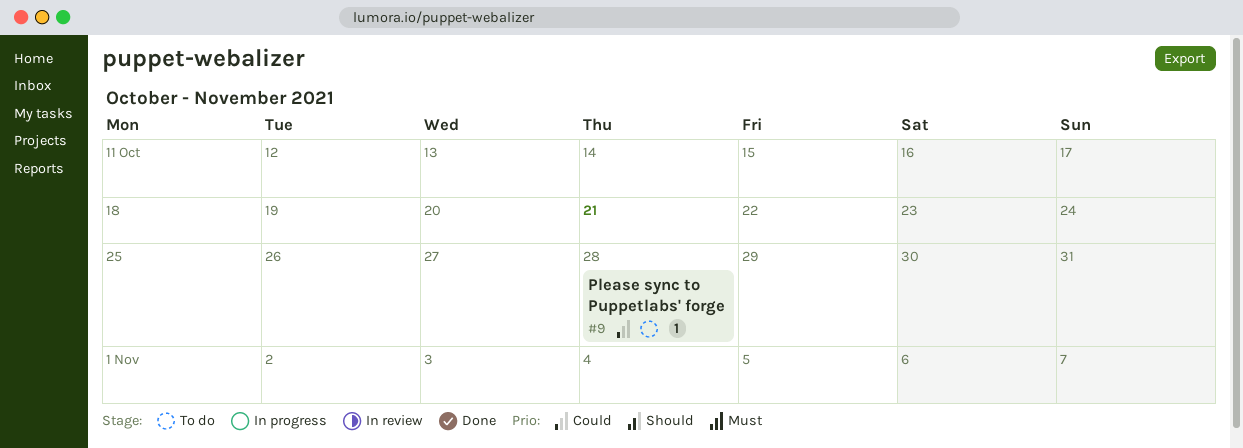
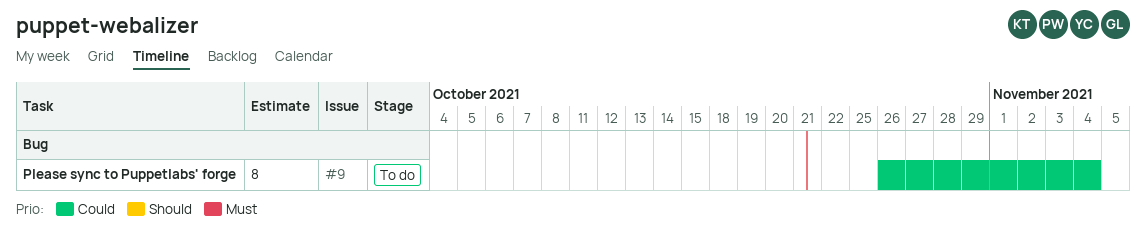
#9, estimate: 1 -> 8
#9, due: Oct 28 -> Nov 4

